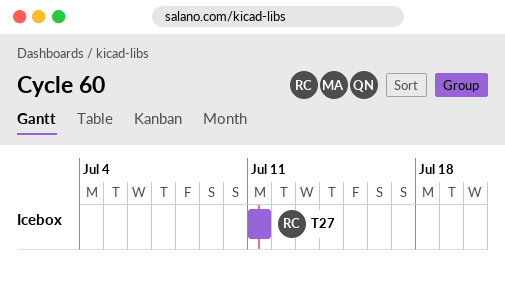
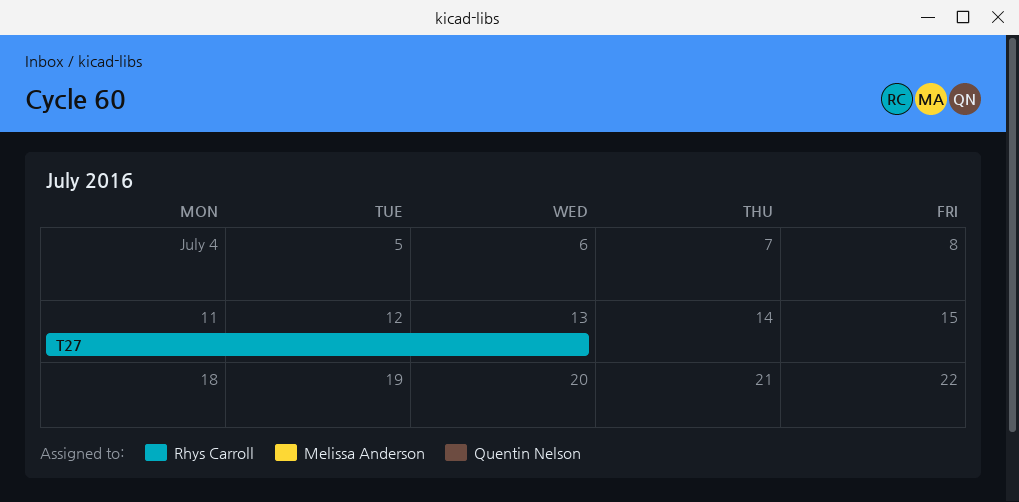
T27, due: Jul 11 -> Jul 13

